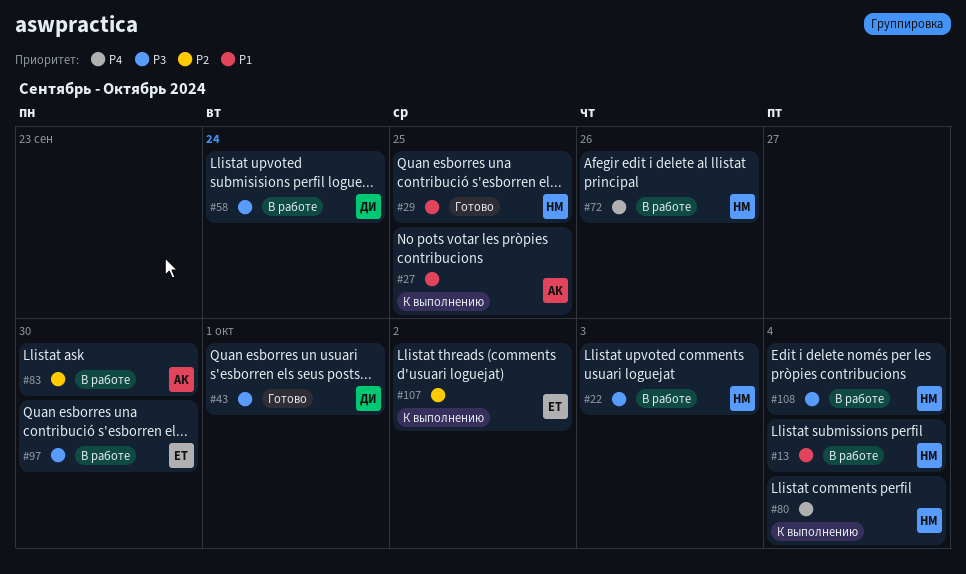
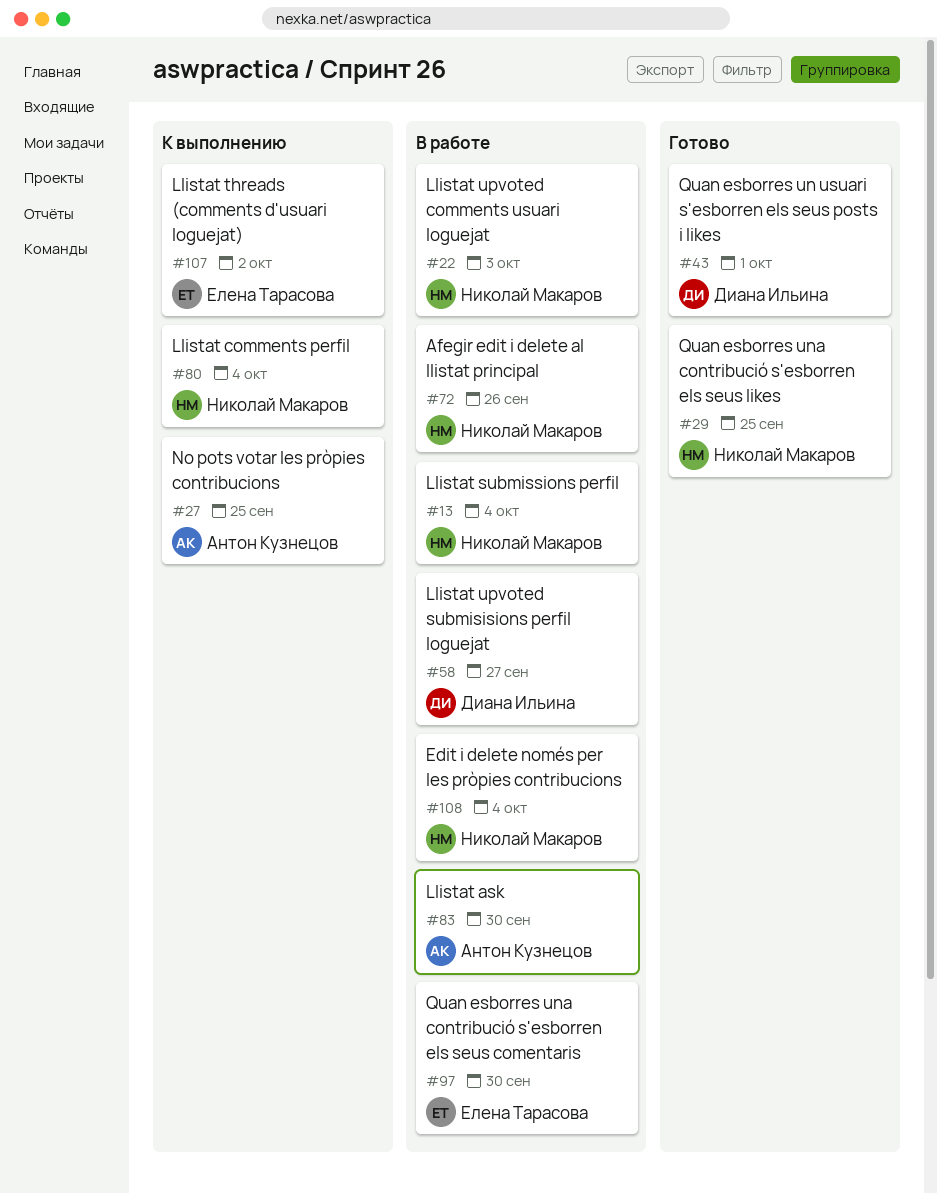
#58, due: Sep 24 -> Sep 27

